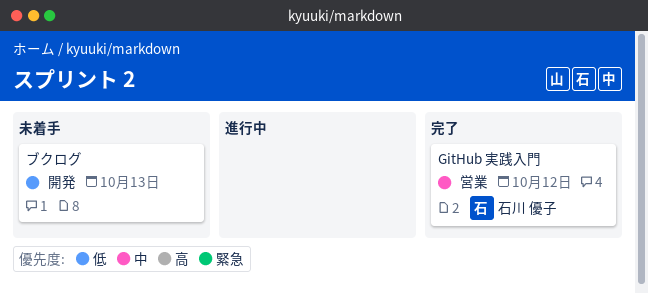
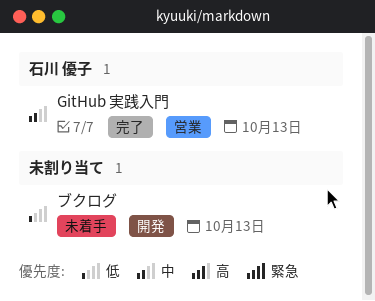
GitHub 実践入門, due: Oct 12 -> Oct 13

